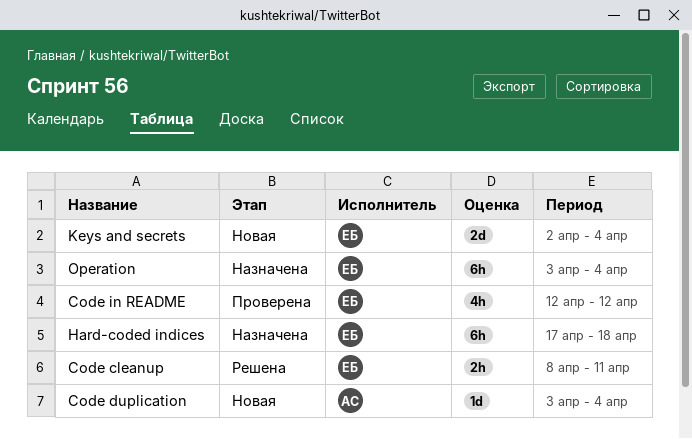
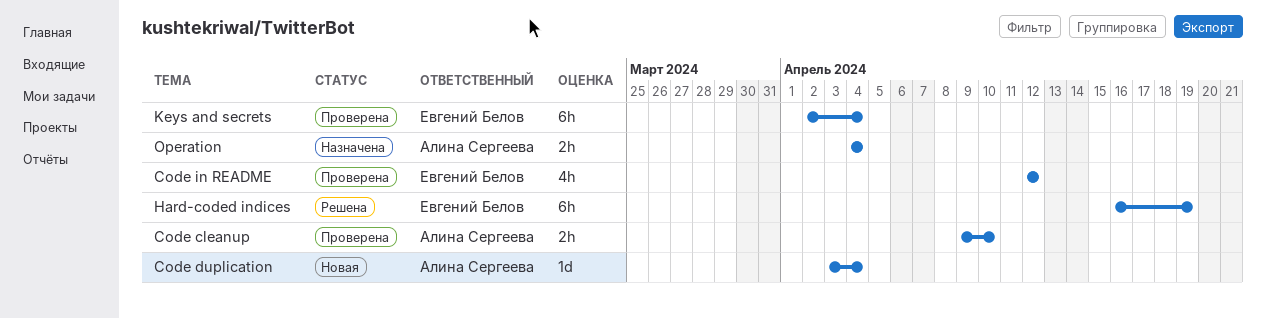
Code cleanup, status: Решена -> Проверена
Code cleanup, owner: Евгений Белов -> Алина Сергеева
Code cleanup, start: Apr 8 -> Apr 9
Code cleanup, due: Apr 11 -> Apr 10
Hard-coded indices, status: Назначена -> Решена
Hard-coded indices, start: Apr 17 -> Apr 16
Hard-coded indices, due: Apr 18 -> Apr 19
Keys and secrets, status: Новая -> Проверена
Keys and secrets, estimate: 2d -> 6h
Operation, owner: Евгений Белов -> Алина Сергеева
Operation, estimate: 6h -> 2h
Operation, start: Apr 3 -> Apr 4

